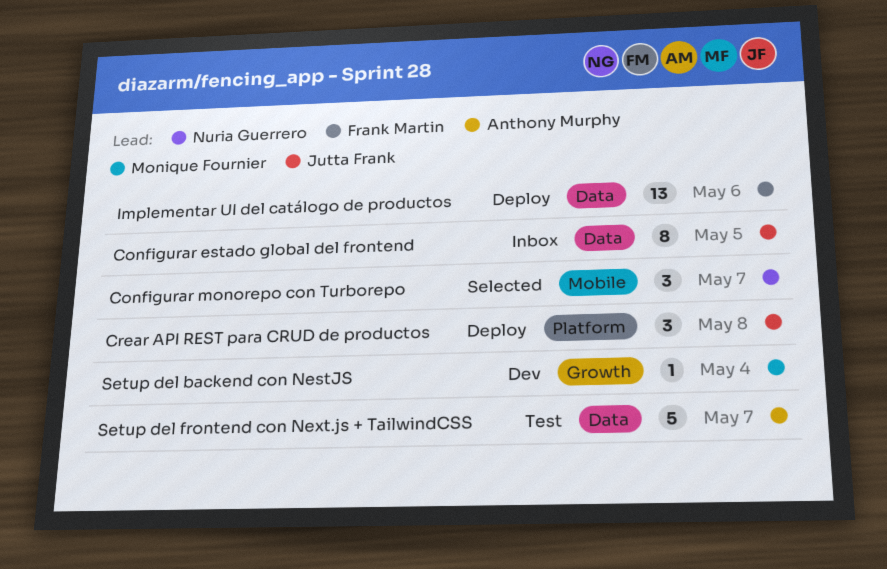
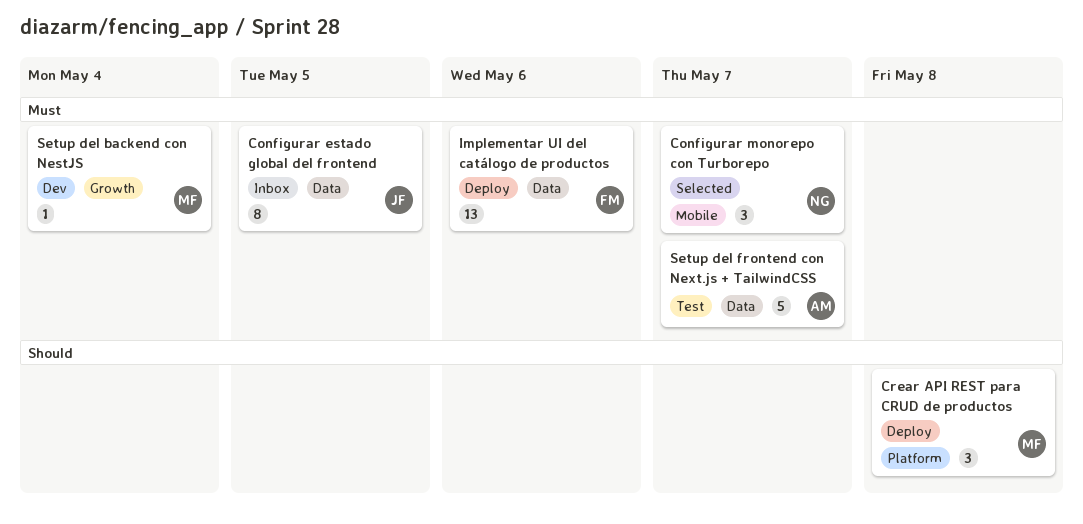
Crear API REST para CRUD de productos, owner: Jutta Frank -> Monique Fournier

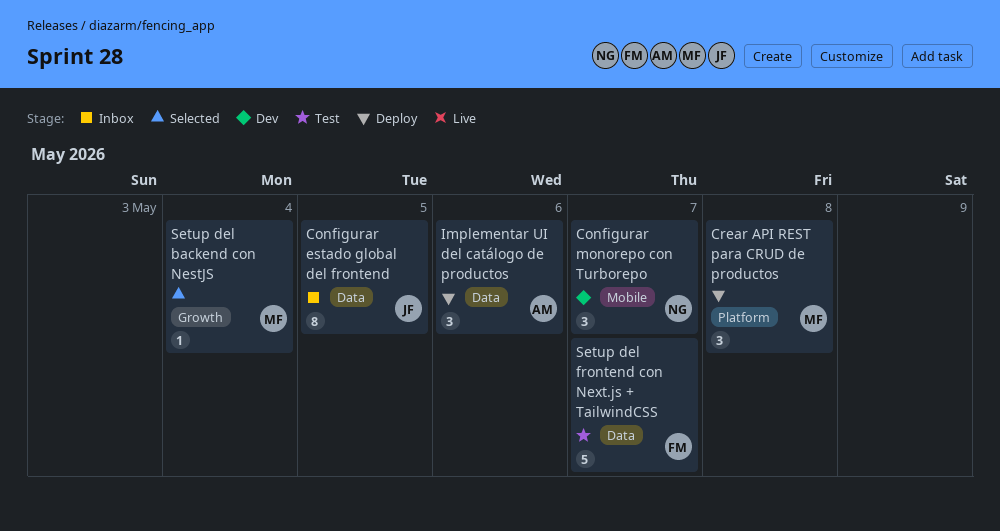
Configurar monorepo con Turborepo, status: Selected -> Dev
Implementar UI del catálogo de productos, owner: FM -> AM
Implementar UI del catálogo de productos, estimate: 13 -> 3
Setup del backend con NestJS, status: Dev -> Selected
Setup del frontend con Next.js + TailwindCSS, owner: AM -> FM

